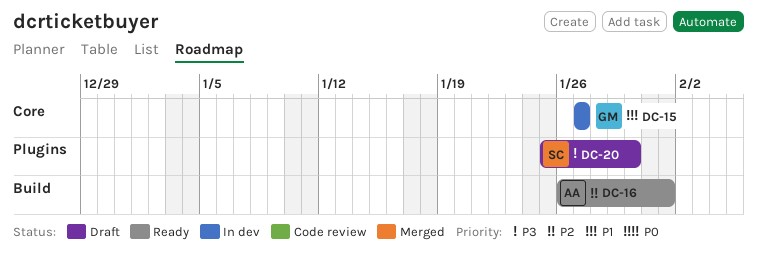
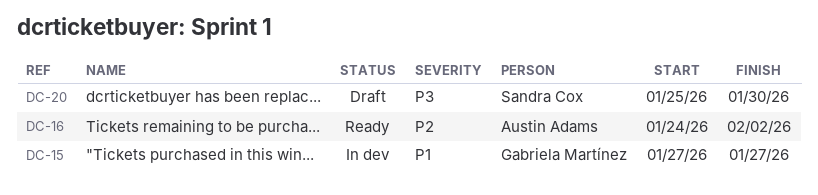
DC-16, start: Jan 26 -> Jan 24
DC-16, due: Feb 1 -> Feb 2

